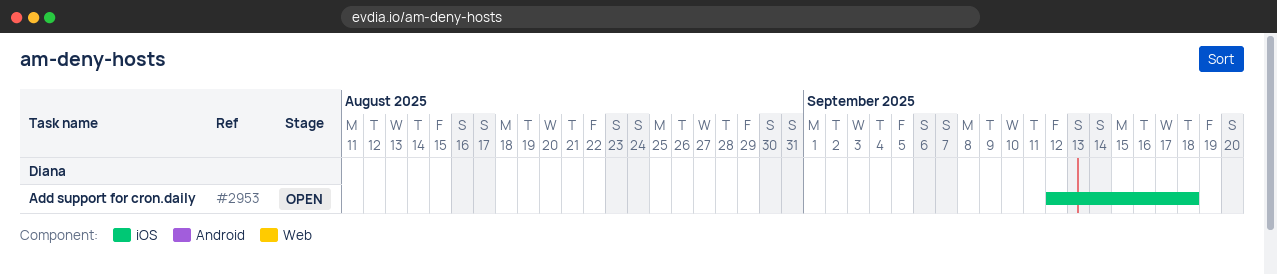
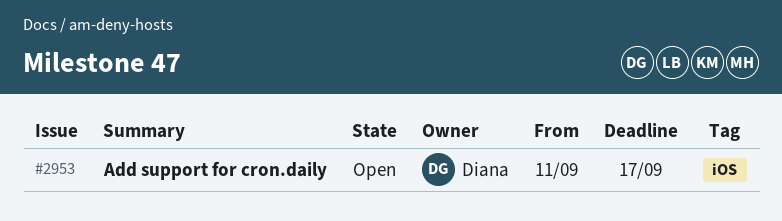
#2953, start: Sep 12 -> Sep 11
#2953, due: Sep 18 -> Sep 17

